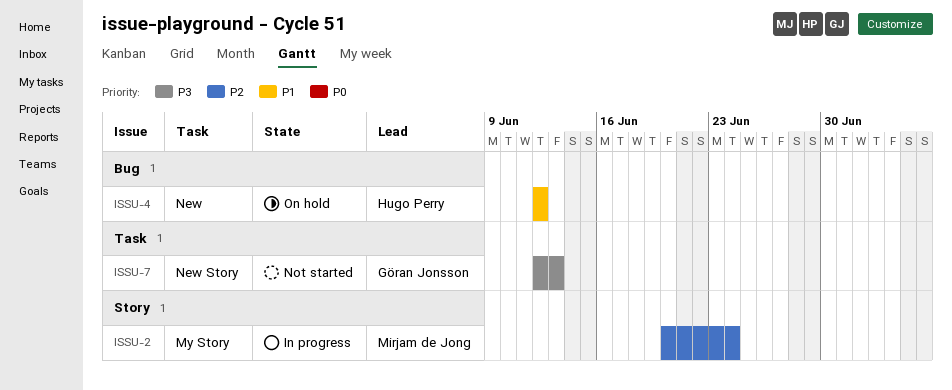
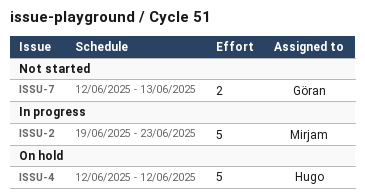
ISSU-2, start: Jun 20 -> Jun 19
ISSU-2, due: Jun 24 -> Jun 23

